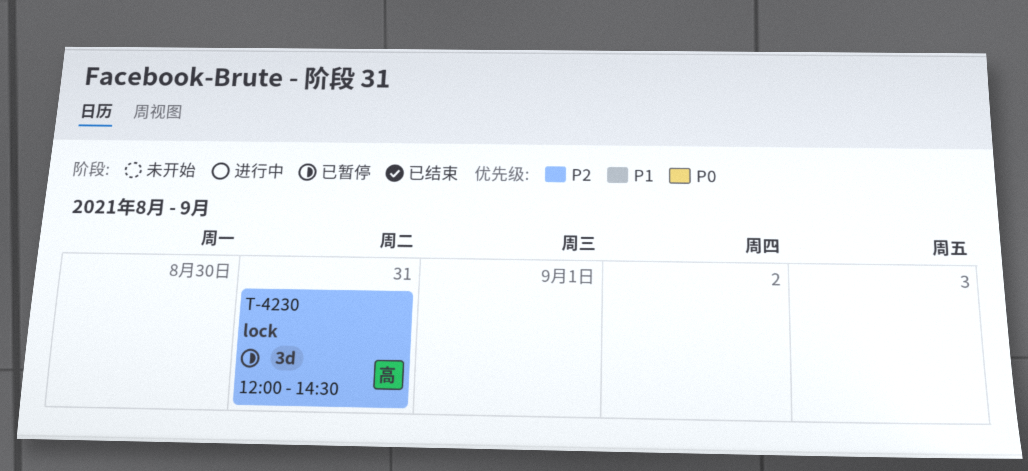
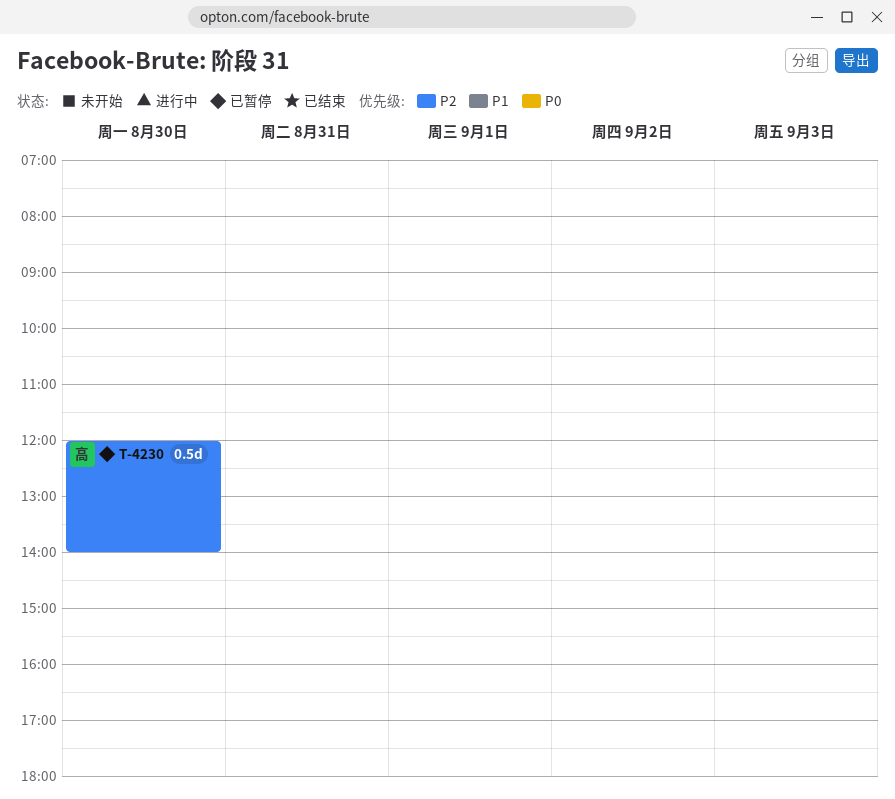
T-4230, estimate: 3d -> 0.5d
T-4230, day: Aug 31 -> Aug 30
T-4230, ends: 14:30 -> 14:00

